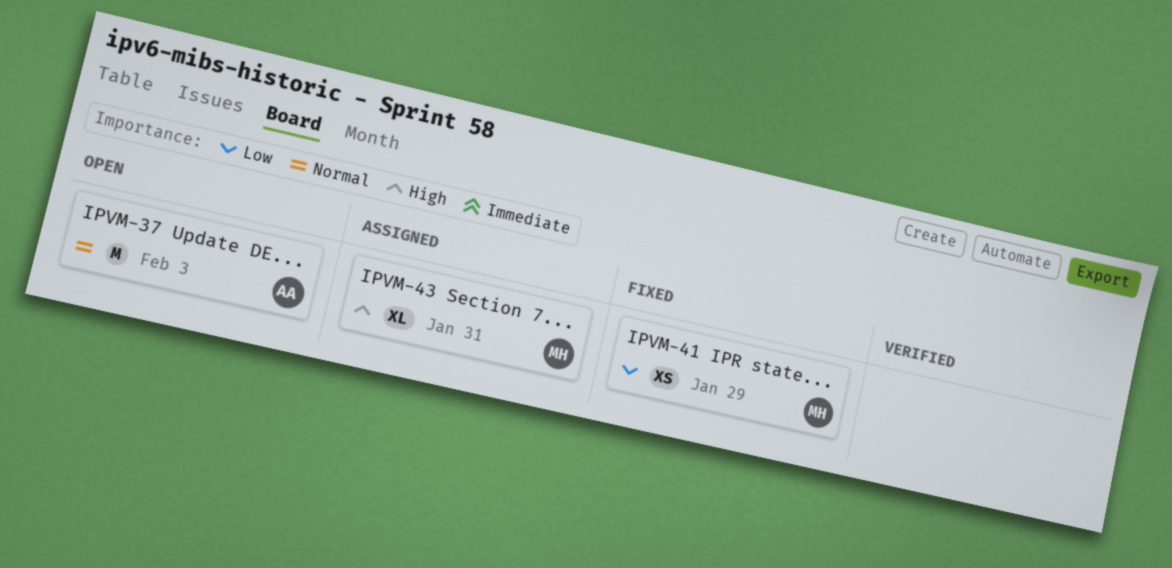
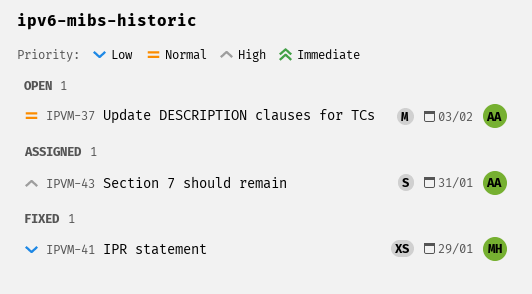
IPVM-43, owner: MH -> AA
IPVM-43, estimate: XL -> S

